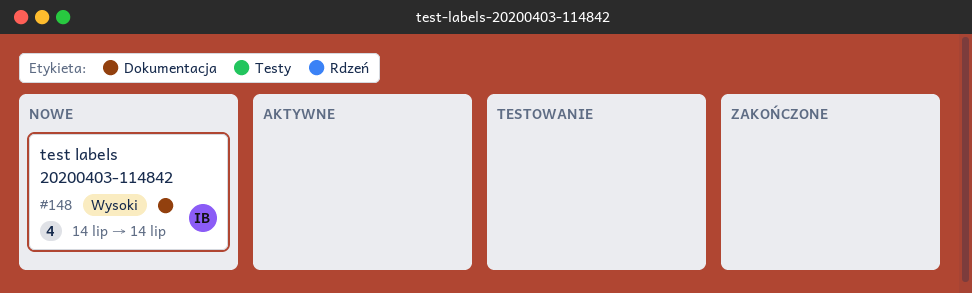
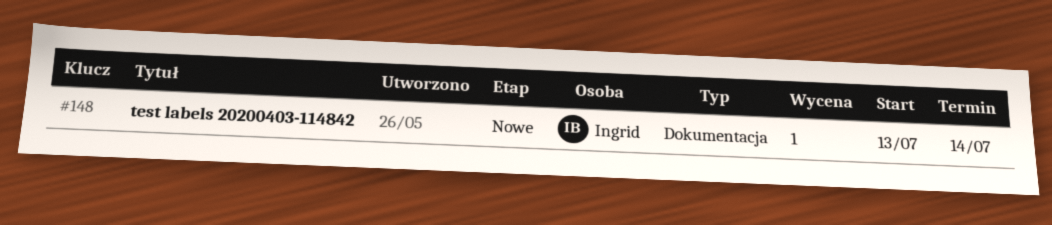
#148, estimate: 4 -> 1
#148, start: Jul 14 -> Jul 13

